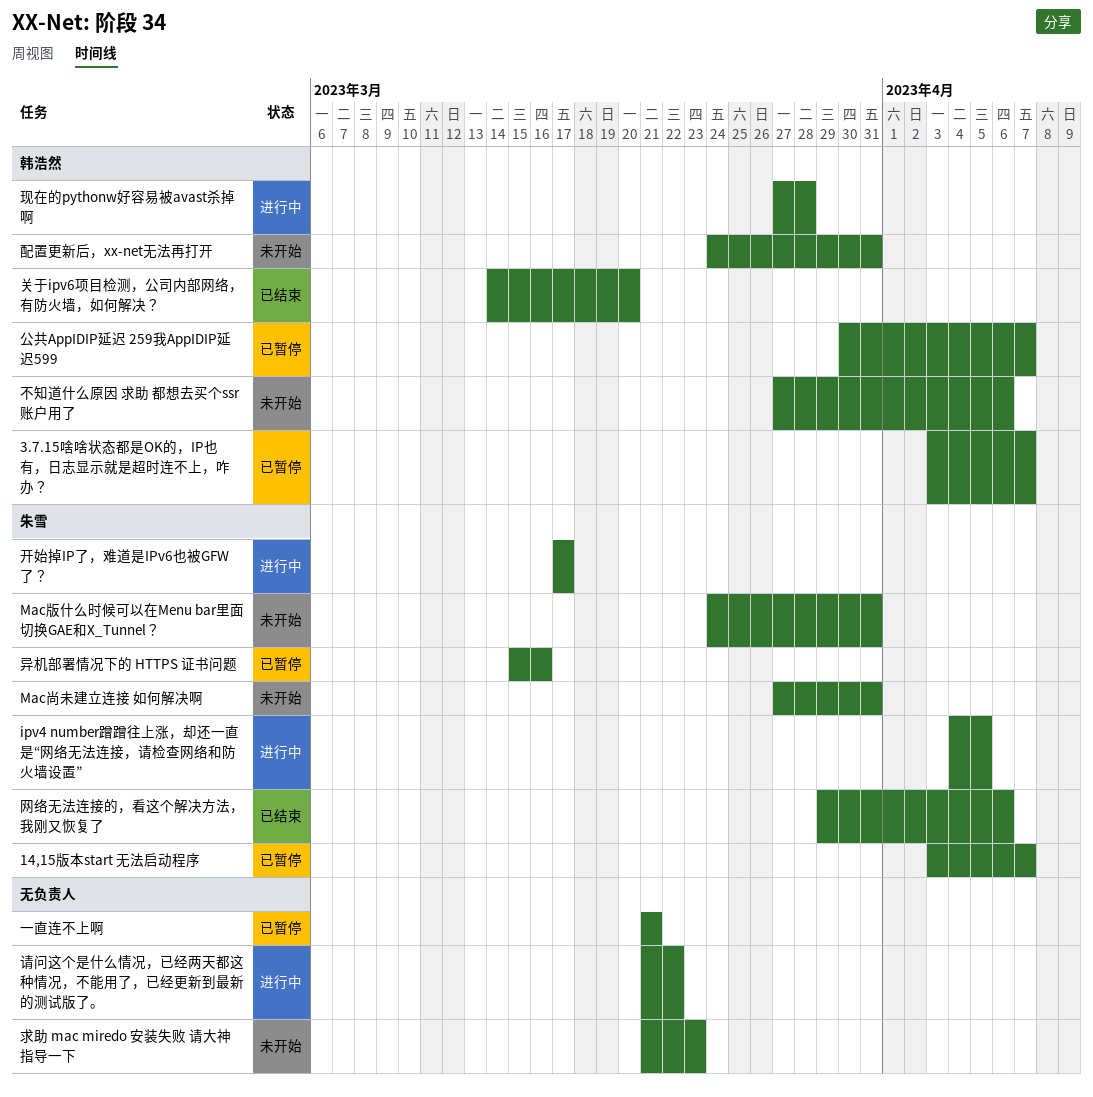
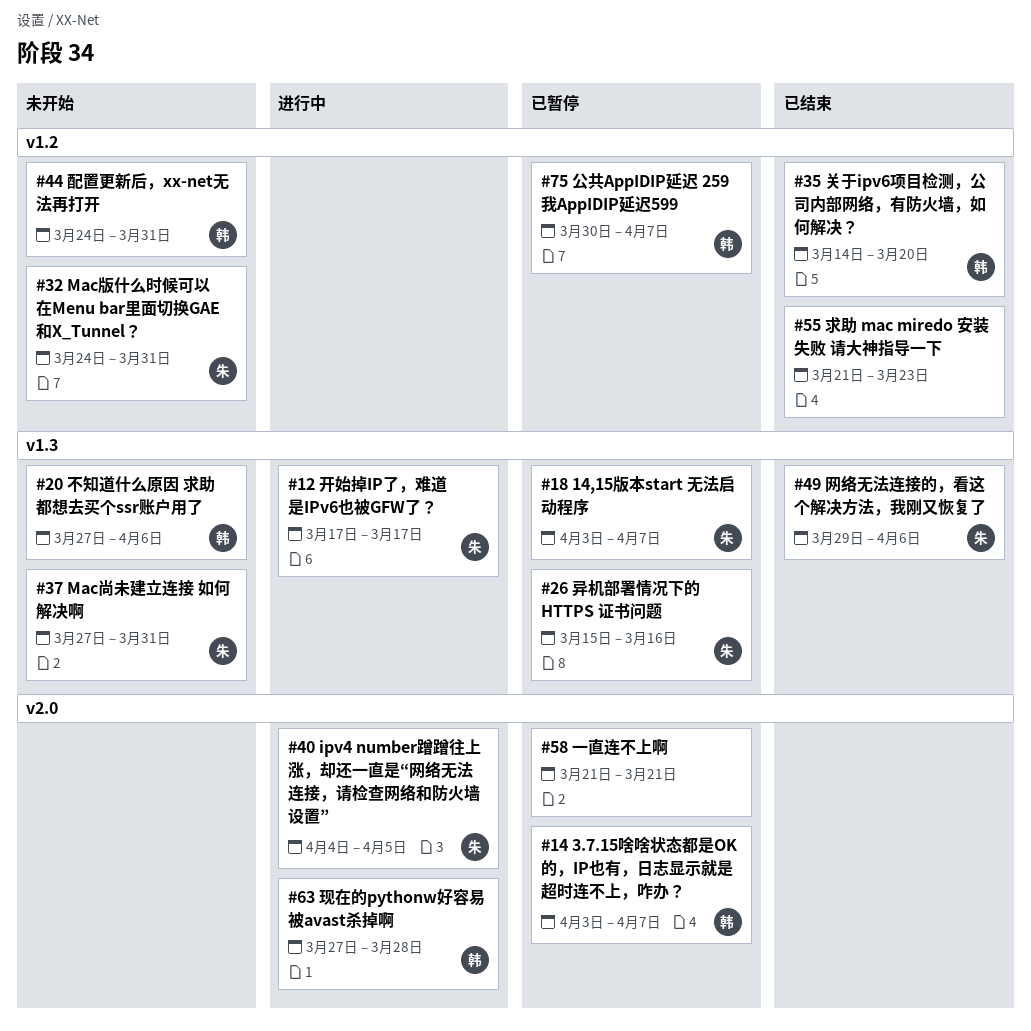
求助 mac miredo 安装失败 请大神指导一下, status: 未开始 -> 已结束
请问这个是什么情况，已经两天都这种情况，不能用了，已经更新到最新的测试版了。: present -> none

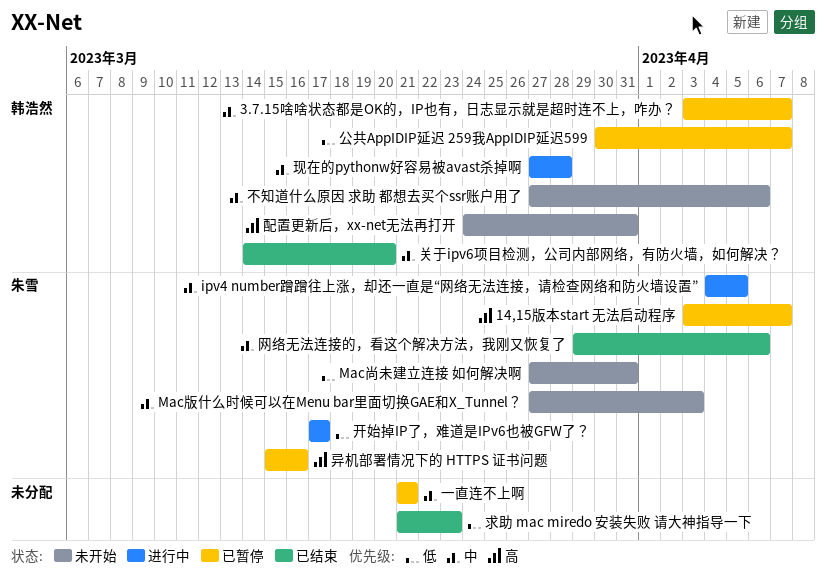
Mac版什么时候可以在Menu bar里面切换GAE和X_Tunnel？, start: Mar 24 -> Mar 27
Mac版什么时候可以在Menu bar里面切换GAE和X_Tunnel？, due: Mar 31 -> Apr 3

